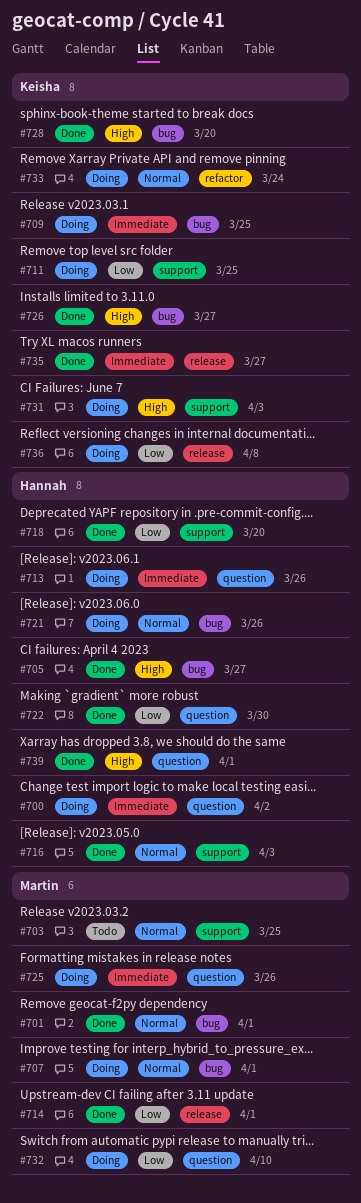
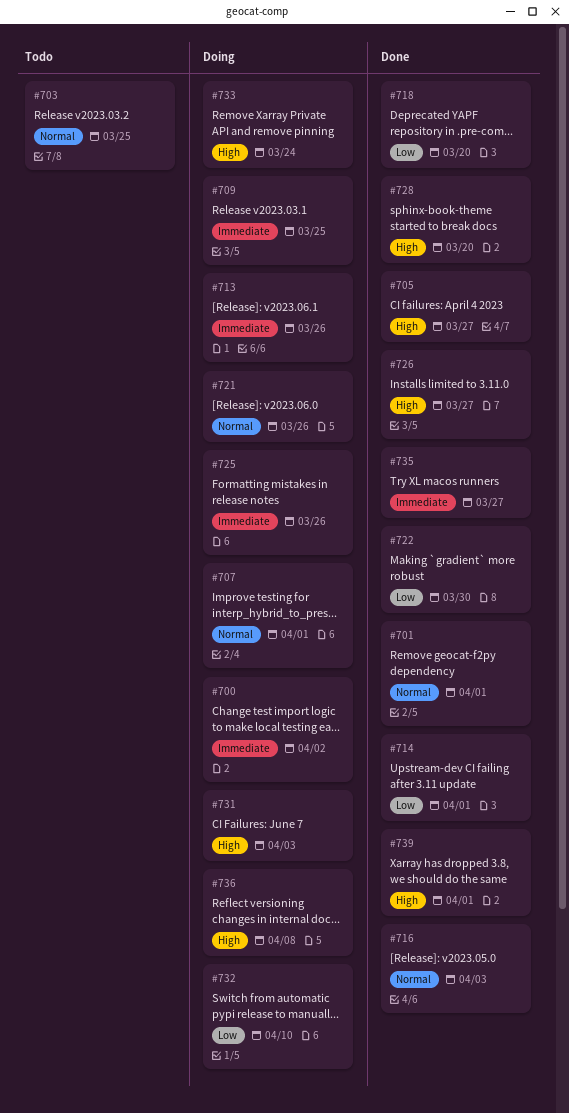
#711: present -> none
#733, priority: Normal -> High
#736, priority: Low -> High

